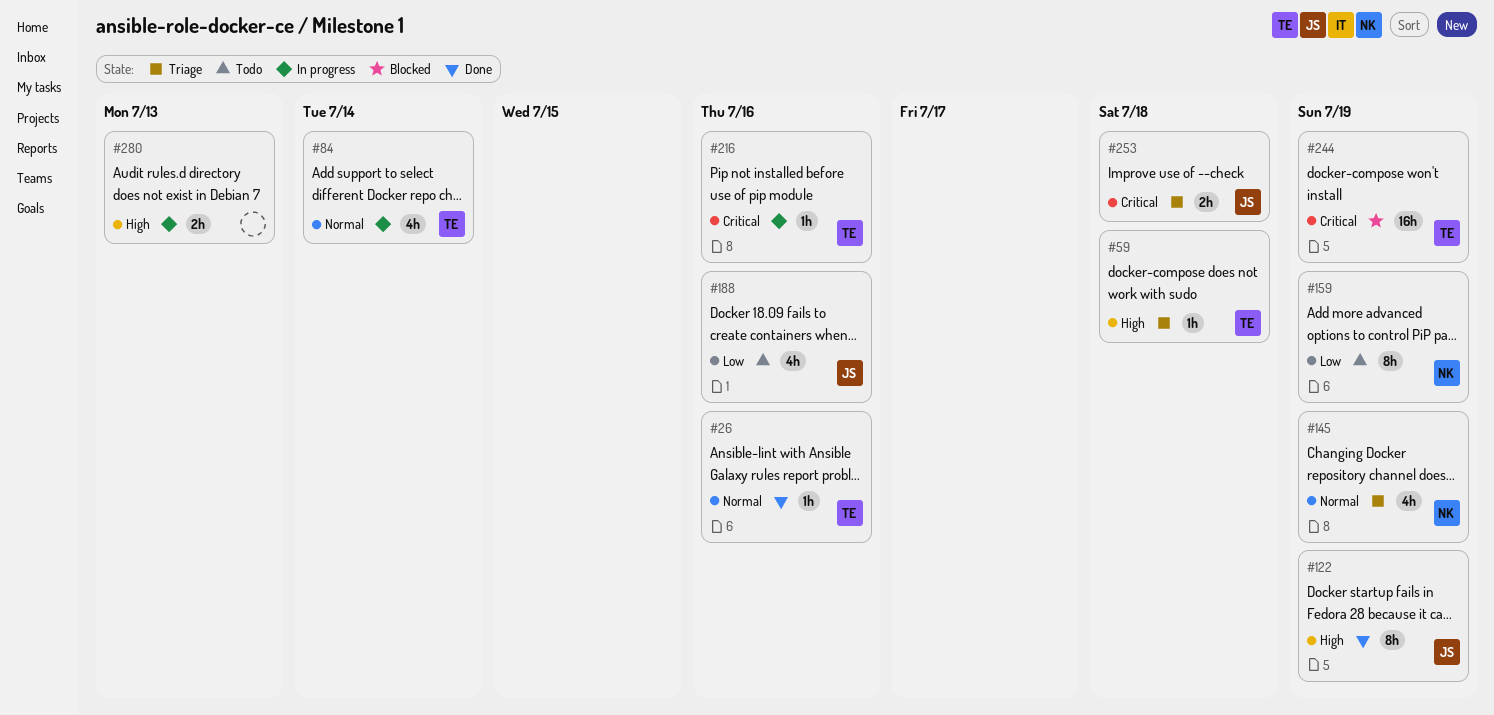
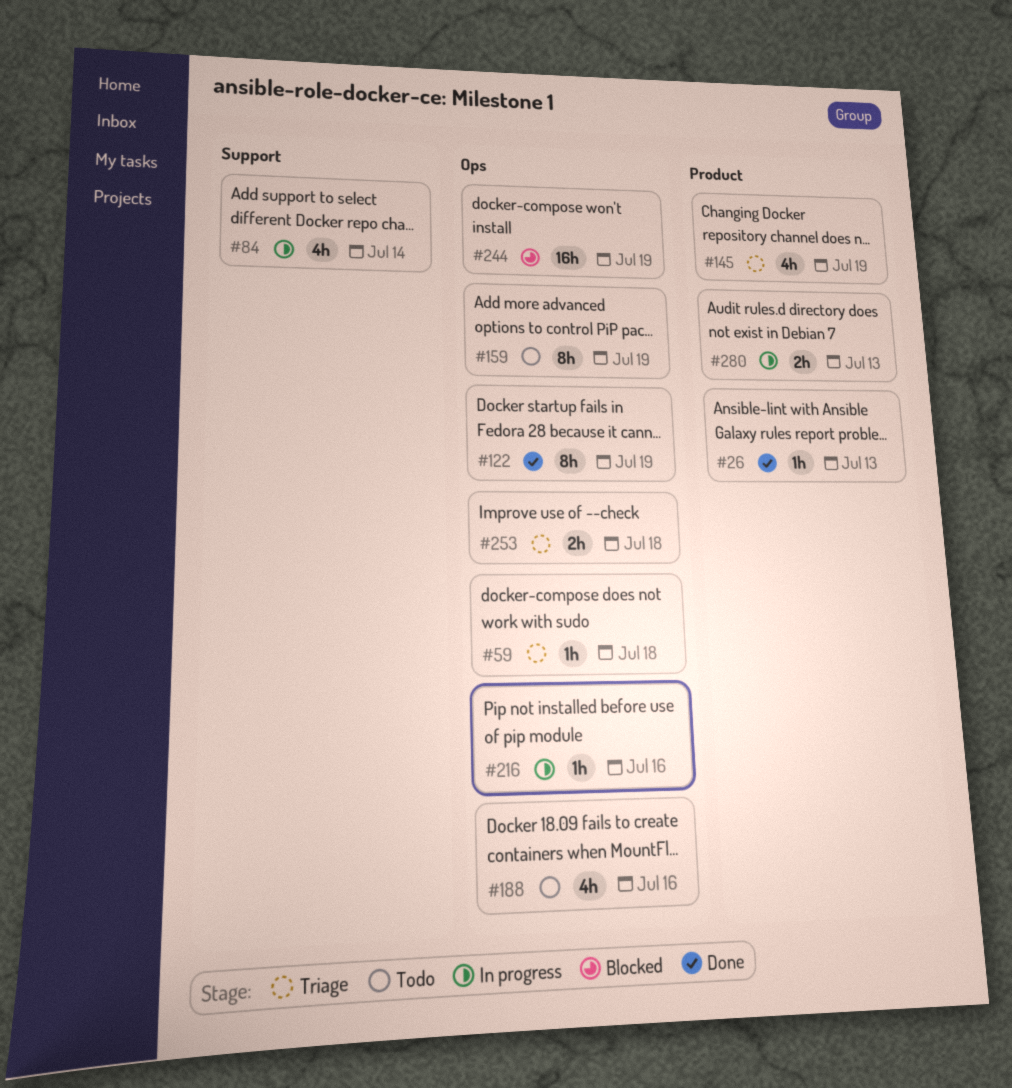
#26, due: Jul 16 -> Jul 13

